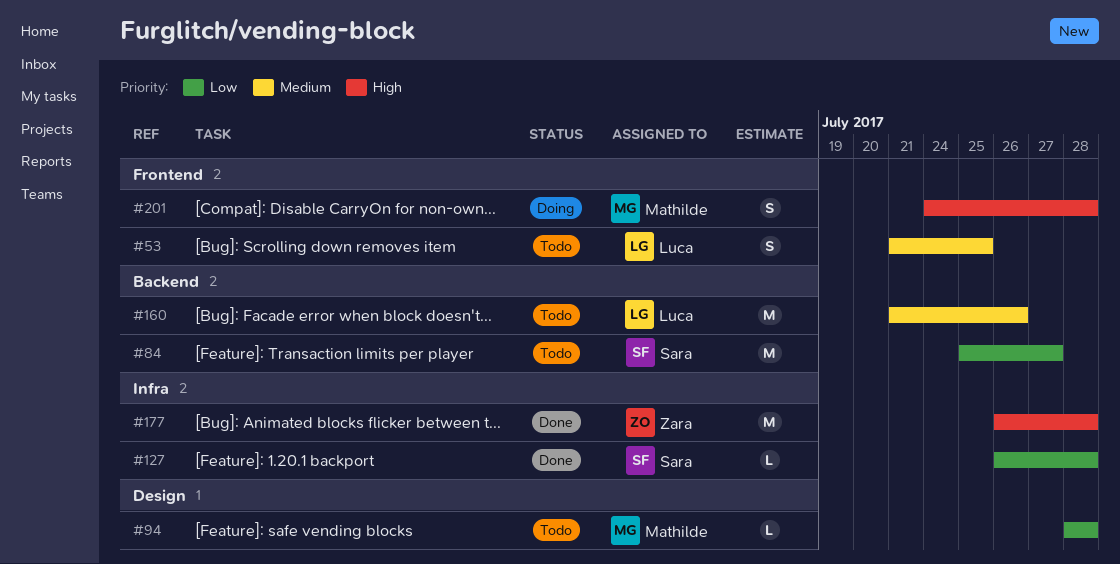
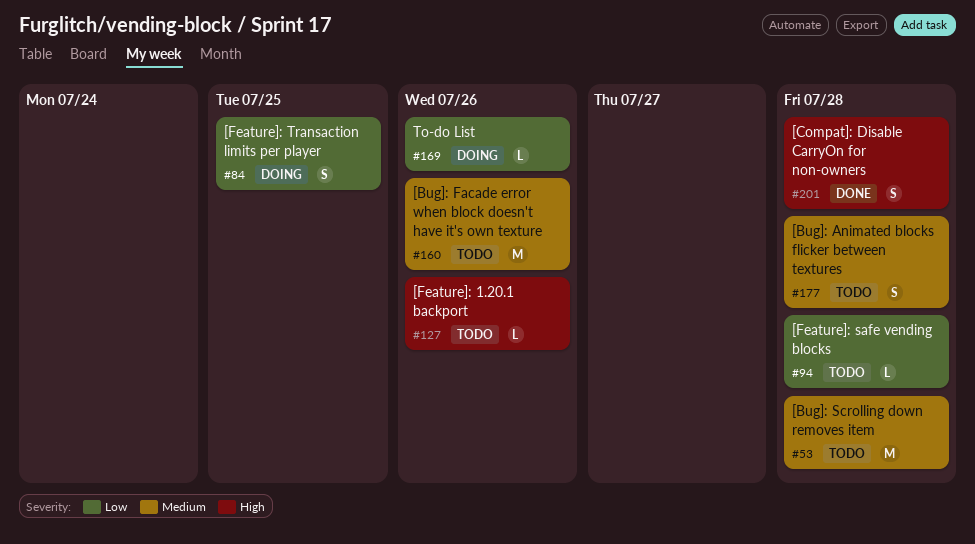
#53, estimate: S -> M
#53, due: Jul 25 -> Jul 28
#84, status: Todo -> Doing
#84, estimate: M -> S
#84, due: Jul 27 -> Jul 25
#127, status: Done -> Todo
#127, priority: Low -> High
#127, due: Jul 28 -> Jul 26
#169: none -> present
#177, status: Done -> Todo
#177, priority: High -> Medium
#177, estimate: M -> S
#201, status: Doing -> Done

